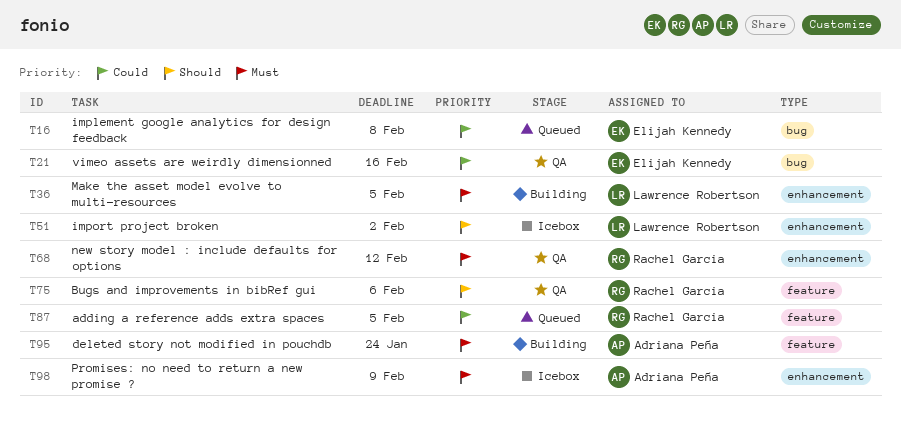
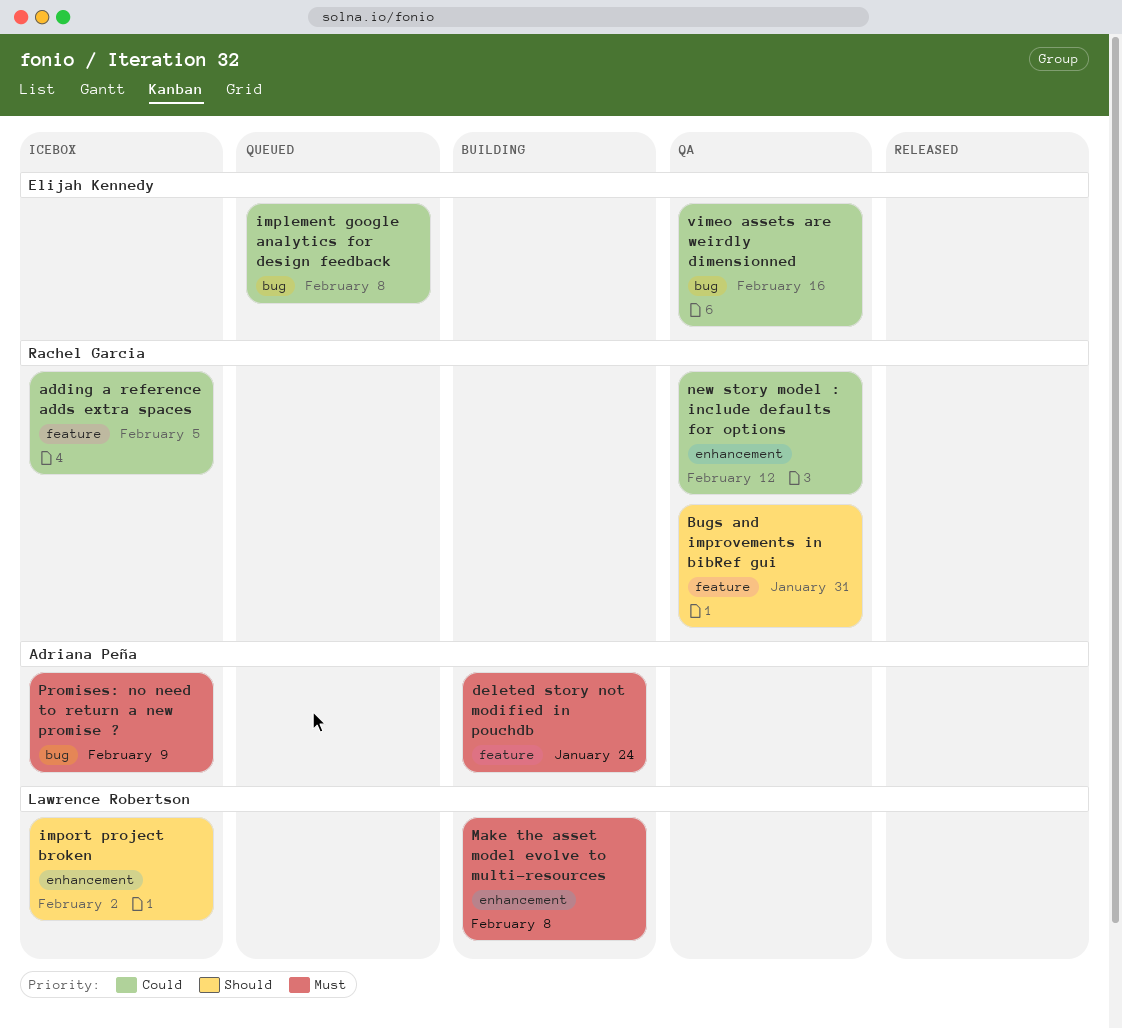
adding a reference adds extra spaces, status: Queued -> Icebox
Bugs and improvements in bibRef gui, due: Feb 6 -> Jan 31
Make the asset model evolve to multi-resources, due: Feb 5 -> Feb 8
new story model : include defaults for options, priority: Must -> Could
Promises: no need to return a new promise ?, label: enhancement -> bug

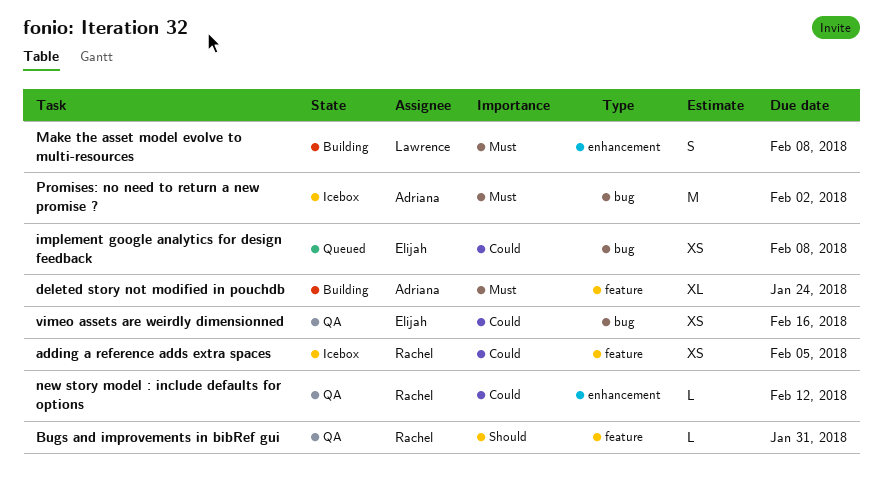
import project broken: present -> none
Promises: no need to return a new promise ?, due: Feb 9 -> Feb 2

